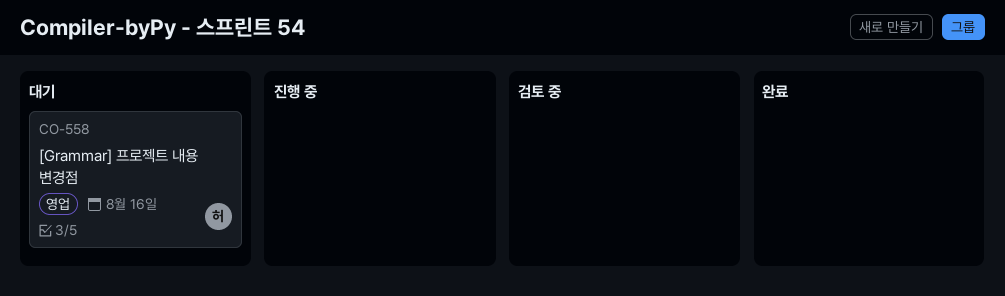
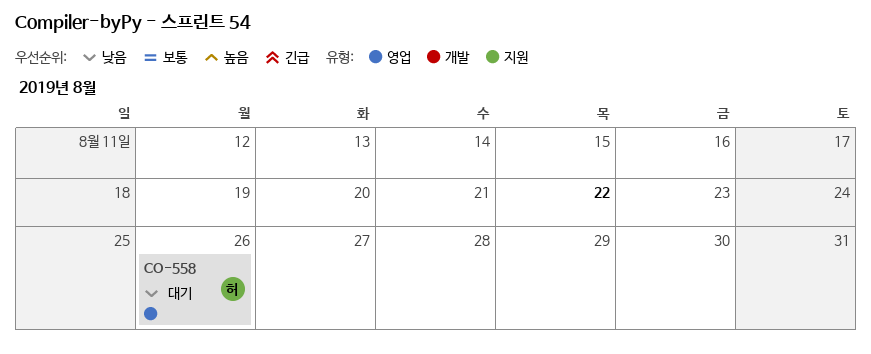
CO-558, due: Aug 16 -> Aug 26

